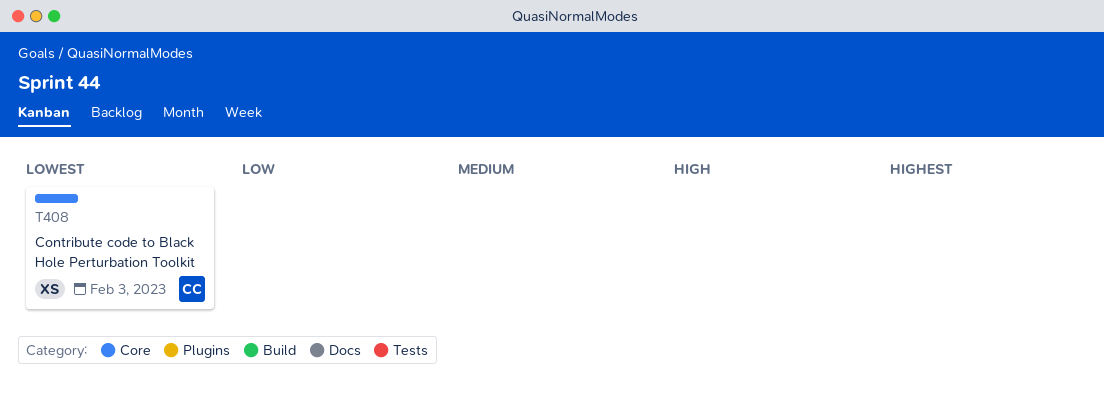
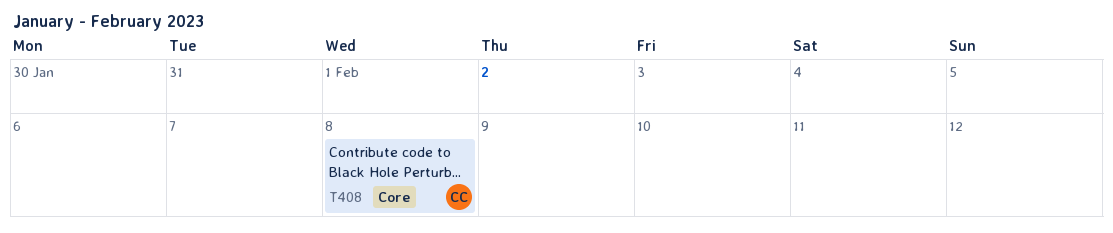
T408, due: Feb 3 -> Feb 8

